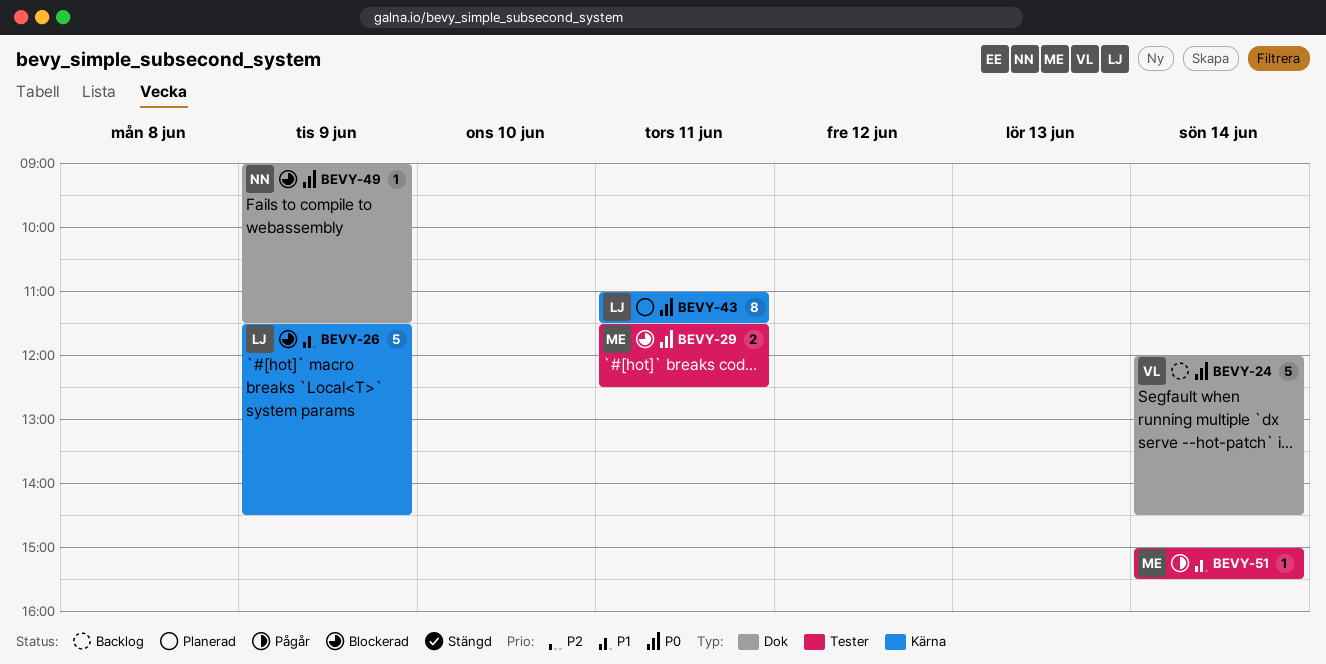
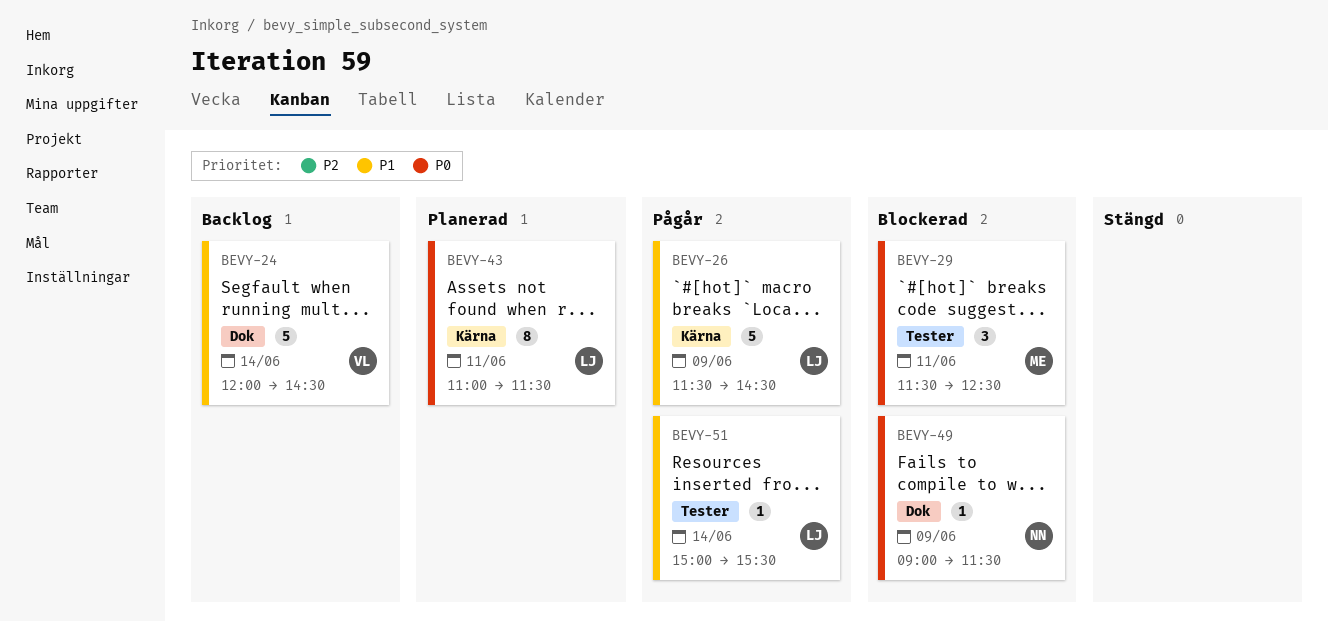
BEVY-24, priority: P0 -> P1
BEVY-26, status: Blockerad -> Pågår
BEVY-29, estimate: 2 -> 3
BEVY-51, owner: ME -> LJ

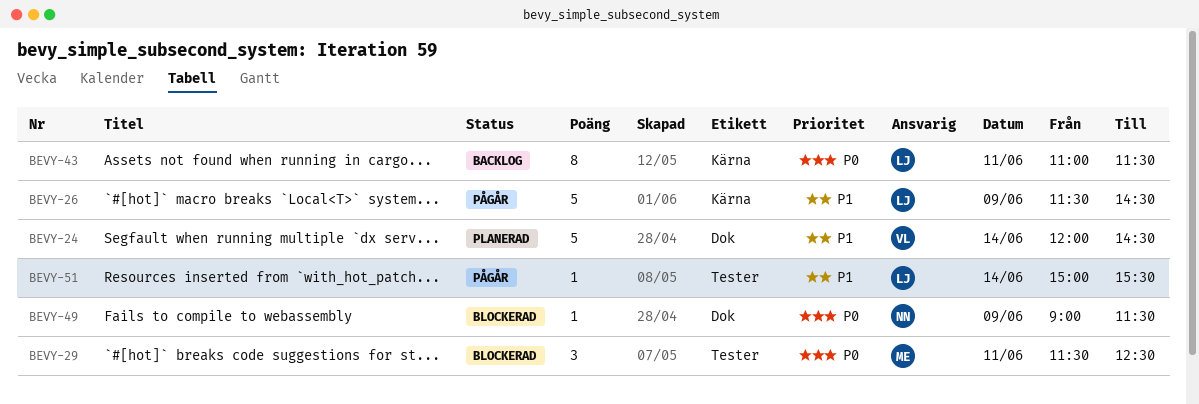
BEVY-24, status: Backlog -> Planerad
BEVY-43, status: Planerad -> Backlog

